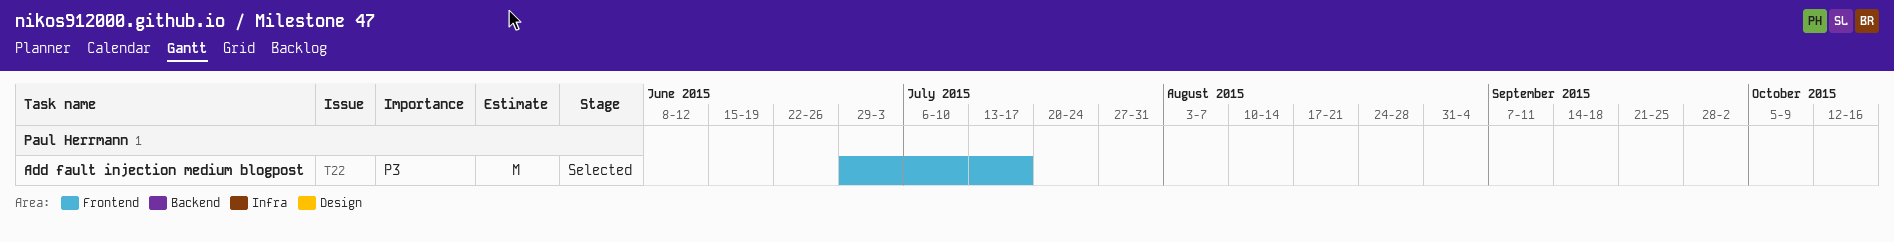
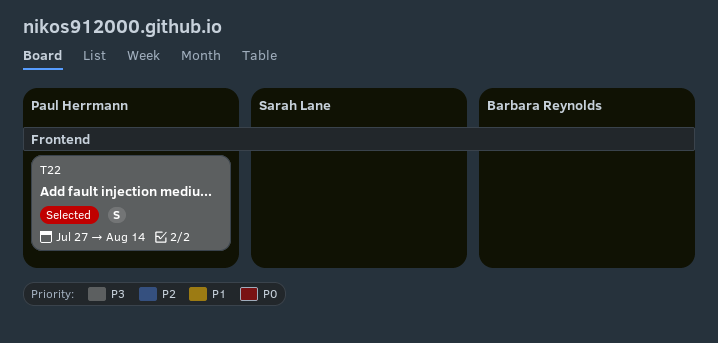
T22, estimate: M -> S
T22, start: Jun 29 -> Jul 27
T22, due: Jul 17 -> Aug 14

